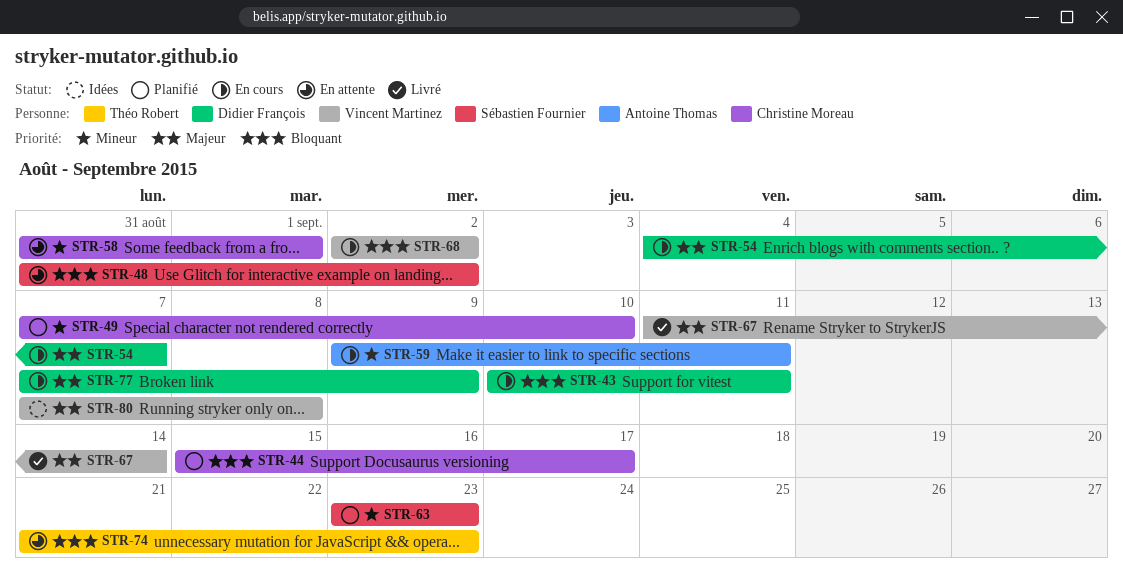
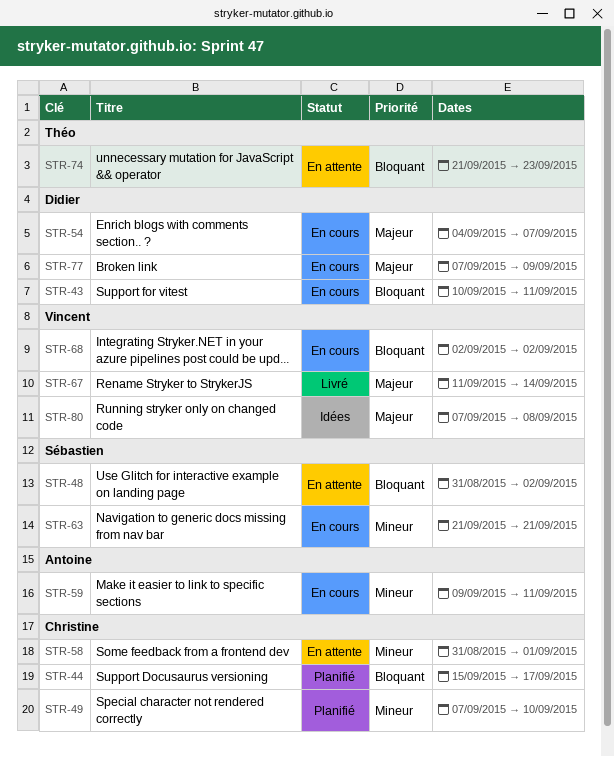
STR-63, status: Planifié -> En cours
STR-63, start: Sep 23 -> Sep 21
STR-63, due: Sep 23 -> Sep 21

